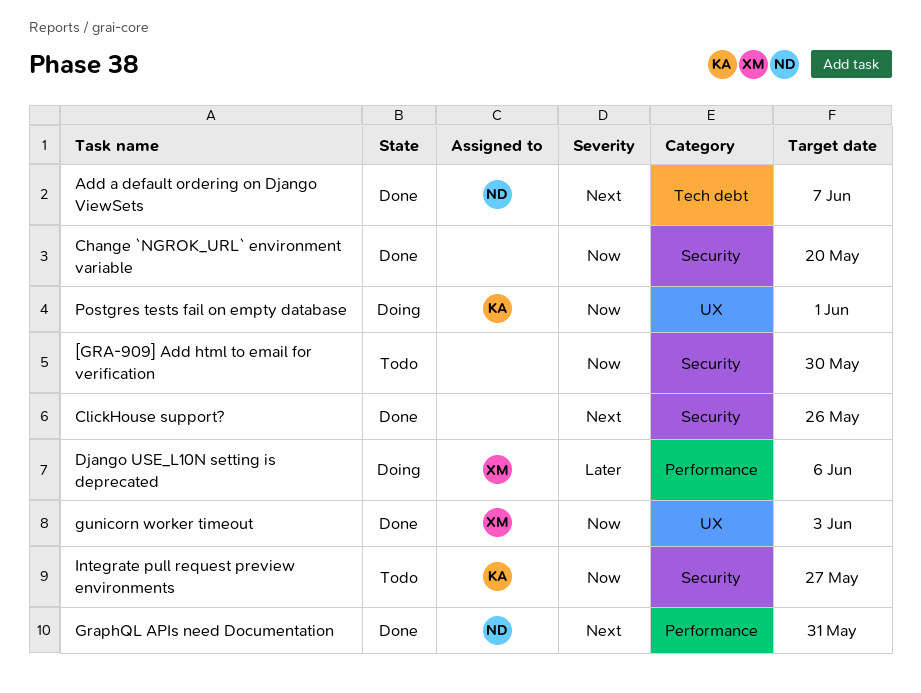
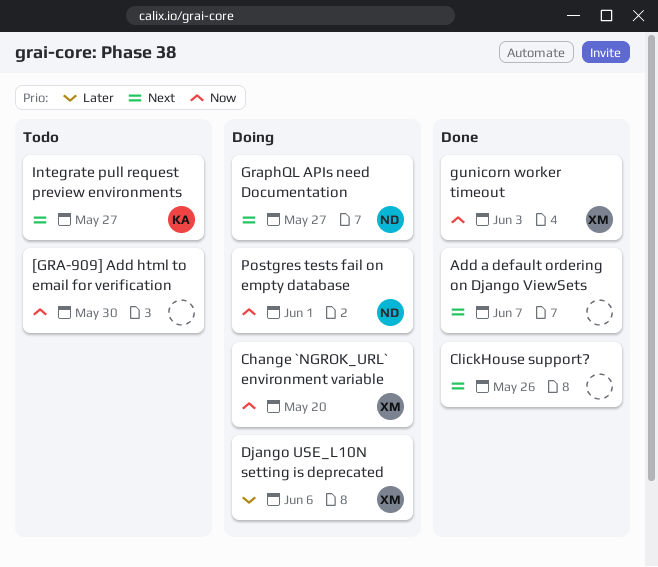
Add a default ordering on Django ViewSets, owner: ND -> none
Change `NGROK_URL` environment variable, status: Done -> Doing
Change `NGROK_URL` environment variable, owner: none -> XM
GraphQL APIs need Documentation, status: Done -> Doing
GraphQL APIs need Documentation, due: May 31 -> May 27
Integrate pull request preview environments, priority: Now -> Next
Postgres tests fail on empty database, owner: KA -> ND

